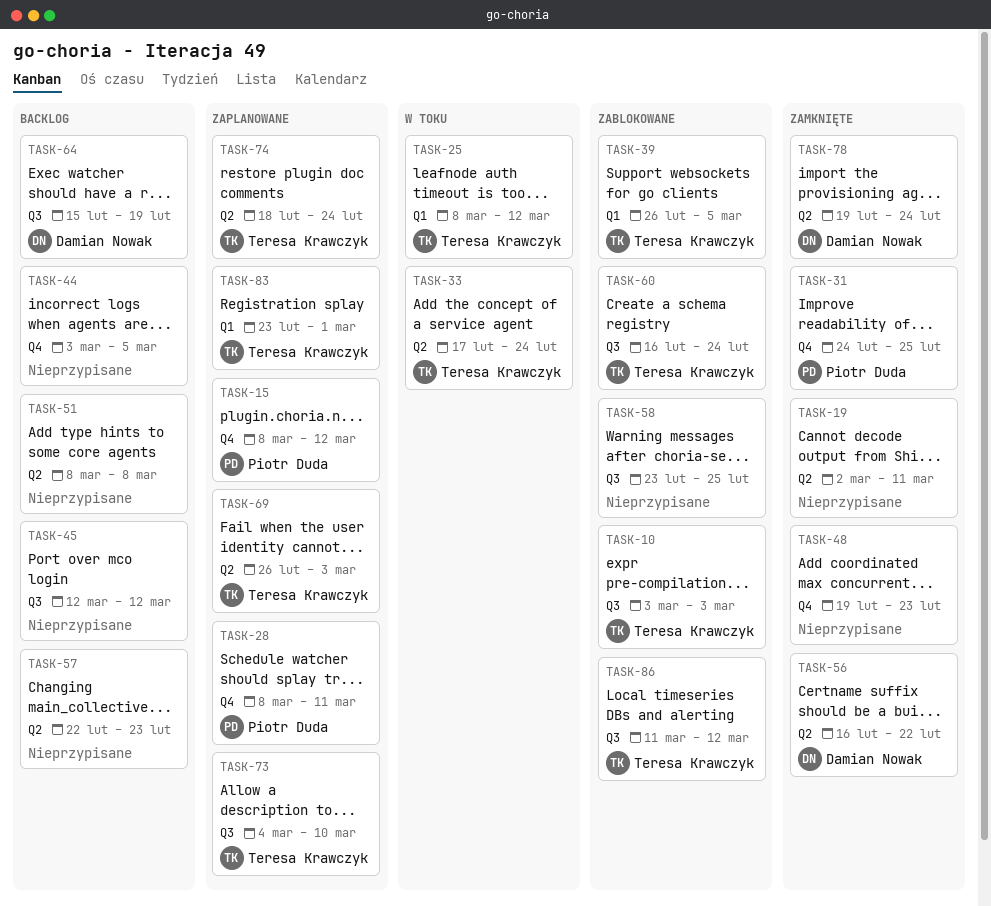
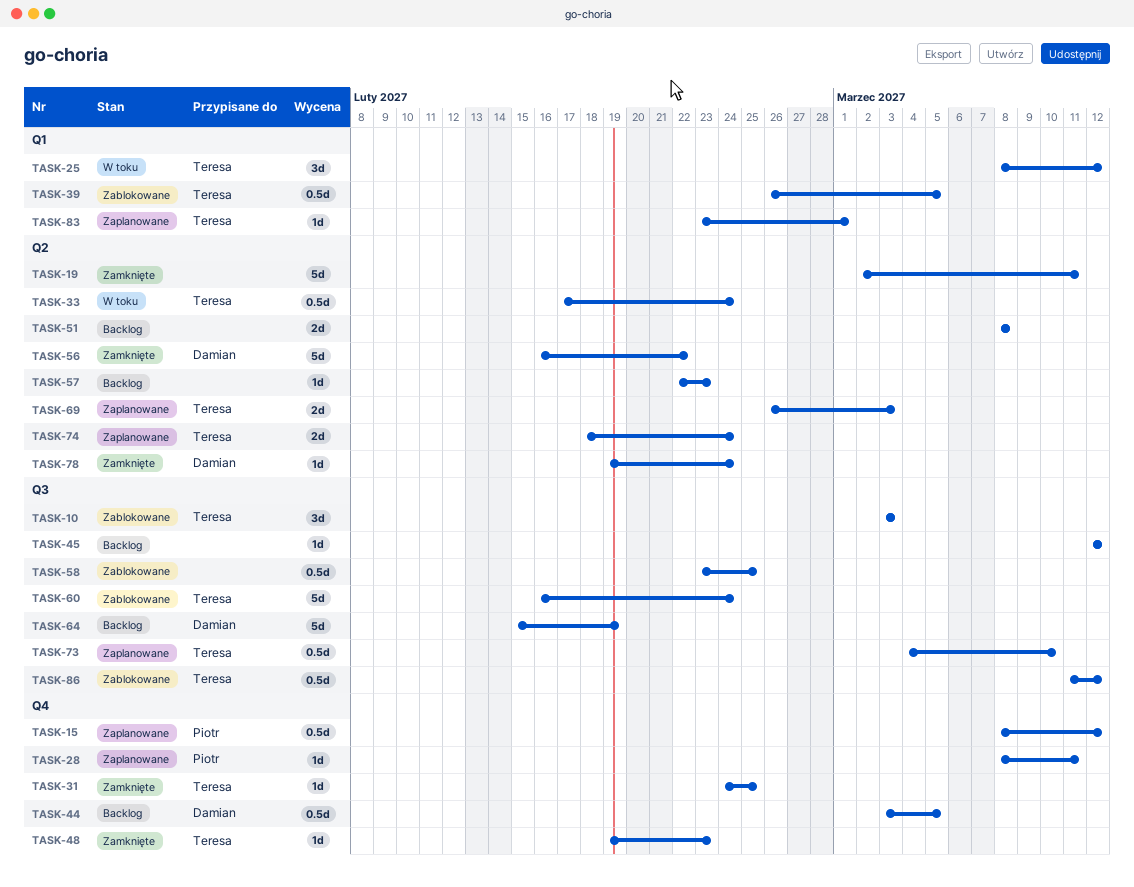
TASK-31, owner: Piotr Duda -> Teresa Krawczyk
TASK-44, owner: none -> Damian Nowak
TASK-48, owner: none -> Teresa Krawczyk

